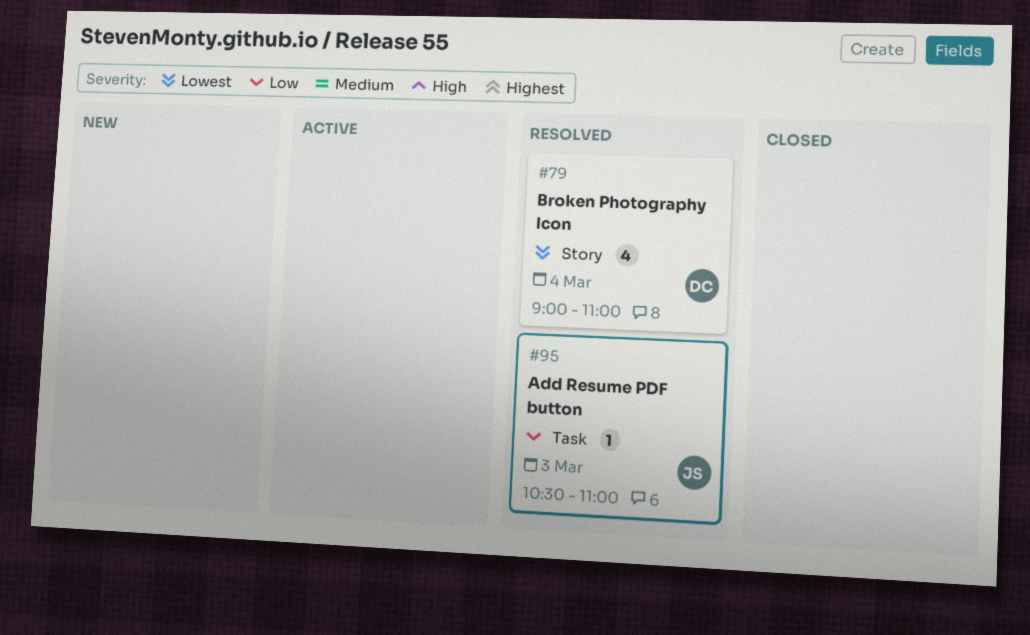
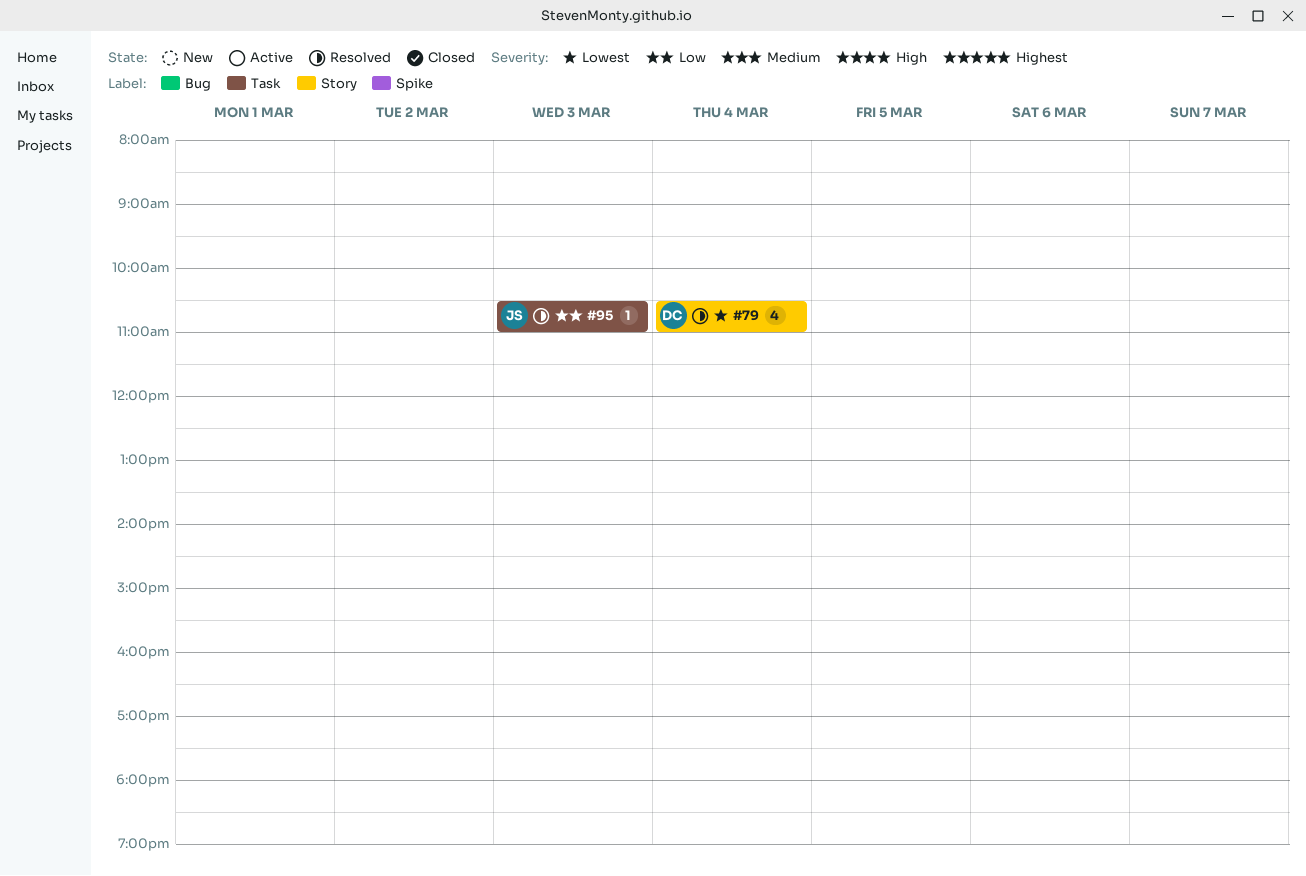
#79, begins: 09:00 -> 10:30

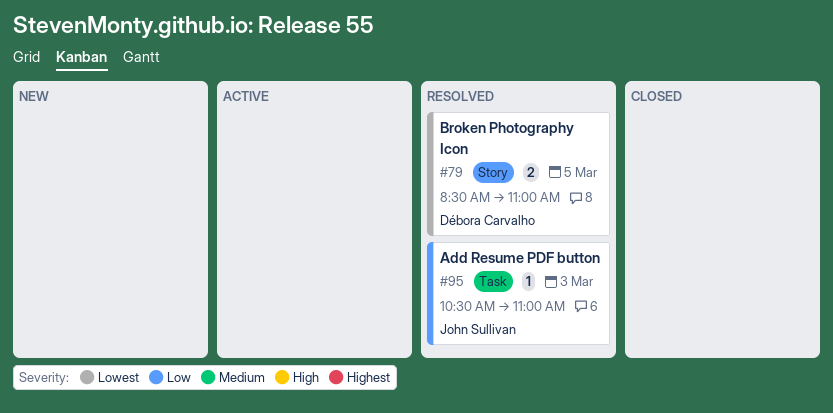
#79, estimate: 4 -> 2
#79, day: Mar 4 -> Mar 5
#79, begins: 10:30 -> 08:30

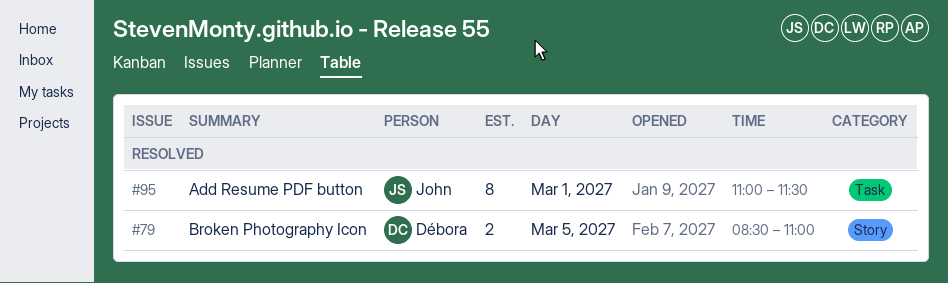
#95, estimate: 1 -> 8
#95, day: Mar 3 -> Mar 1
#95, begins: 10:30 -> 11:00
#95, ends: 11:00 -> 11:30

